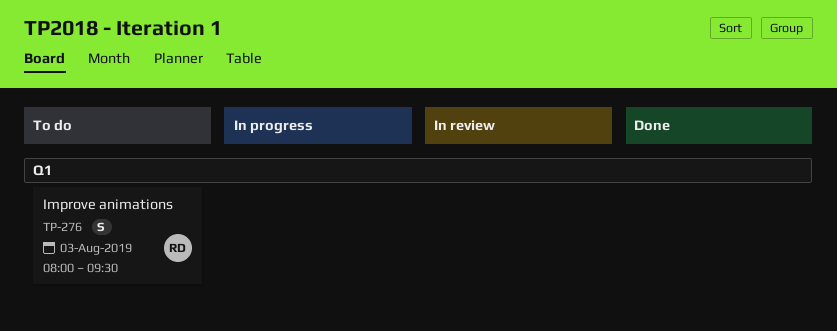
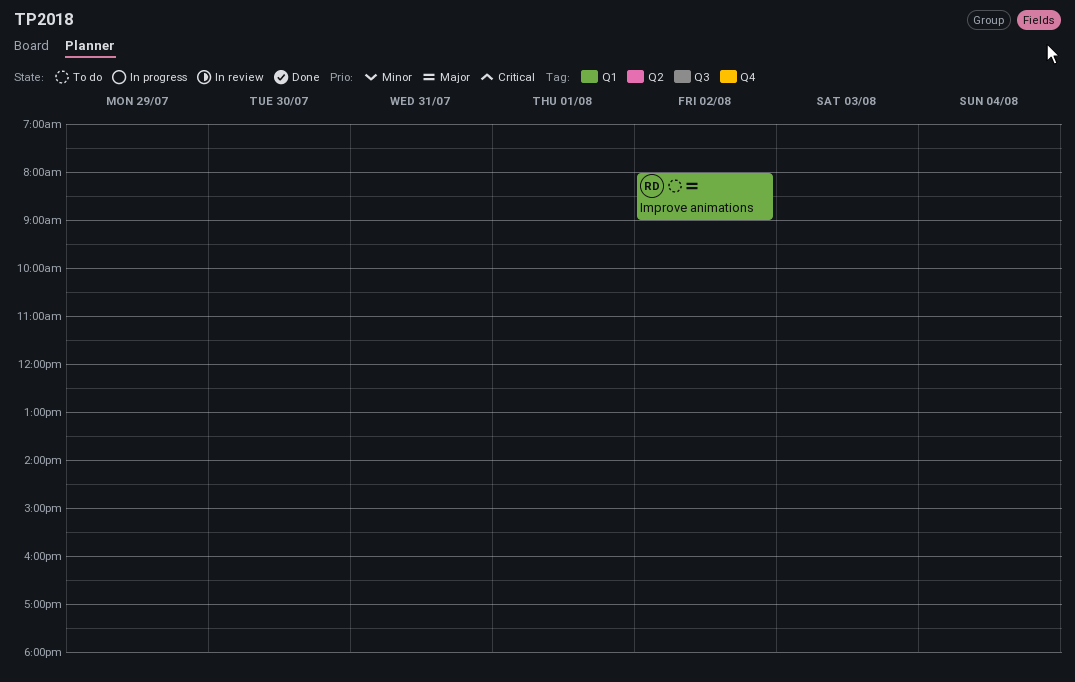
Improve animations, day: Aug 3 -> Aug 2
Improve animations, ends: 09:30 -> 09:00

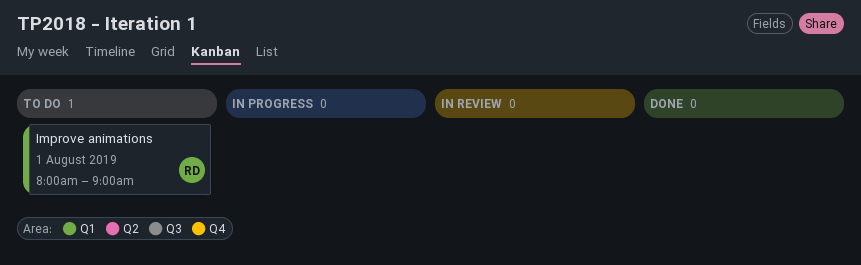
Improve animations, day: Aug 2 -> Aug 1

